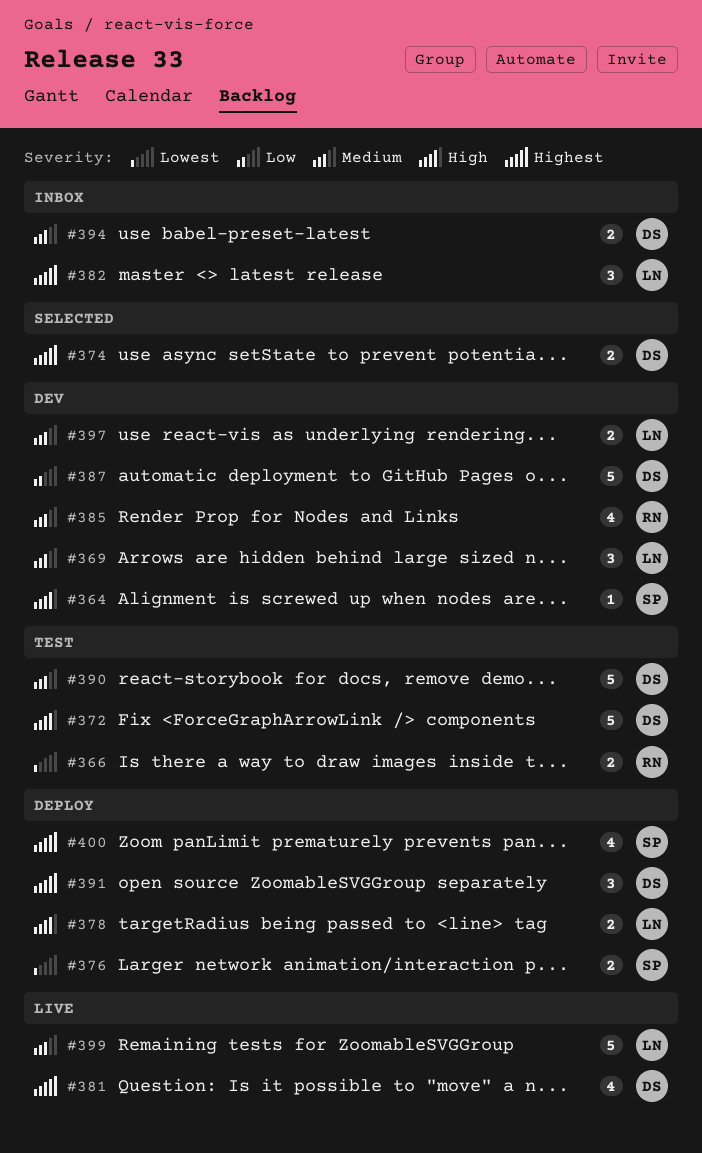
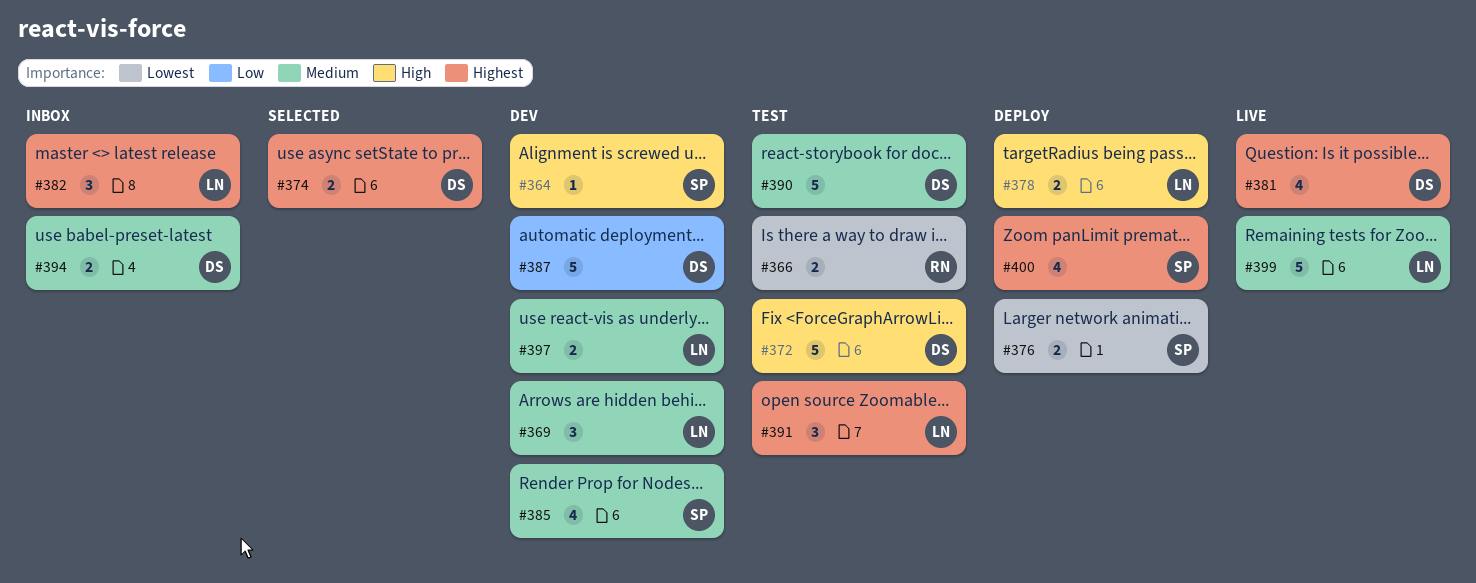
#385, owner: RN -> SP
#391, status: Deploy -> Test
#391, owner: DS -> LN

